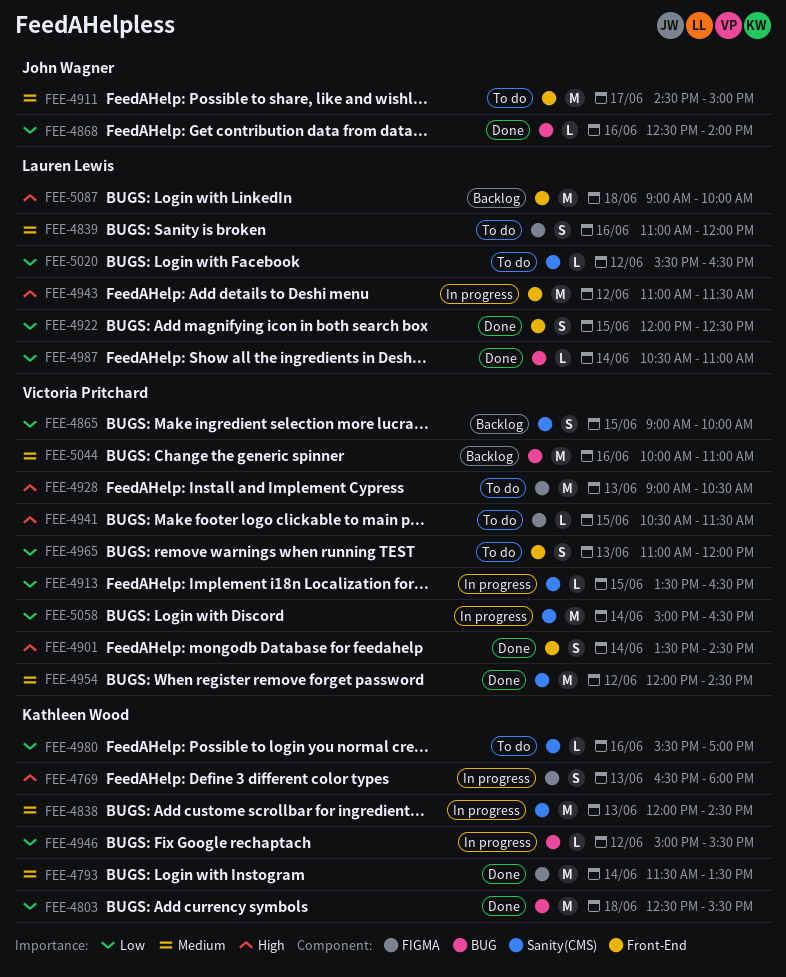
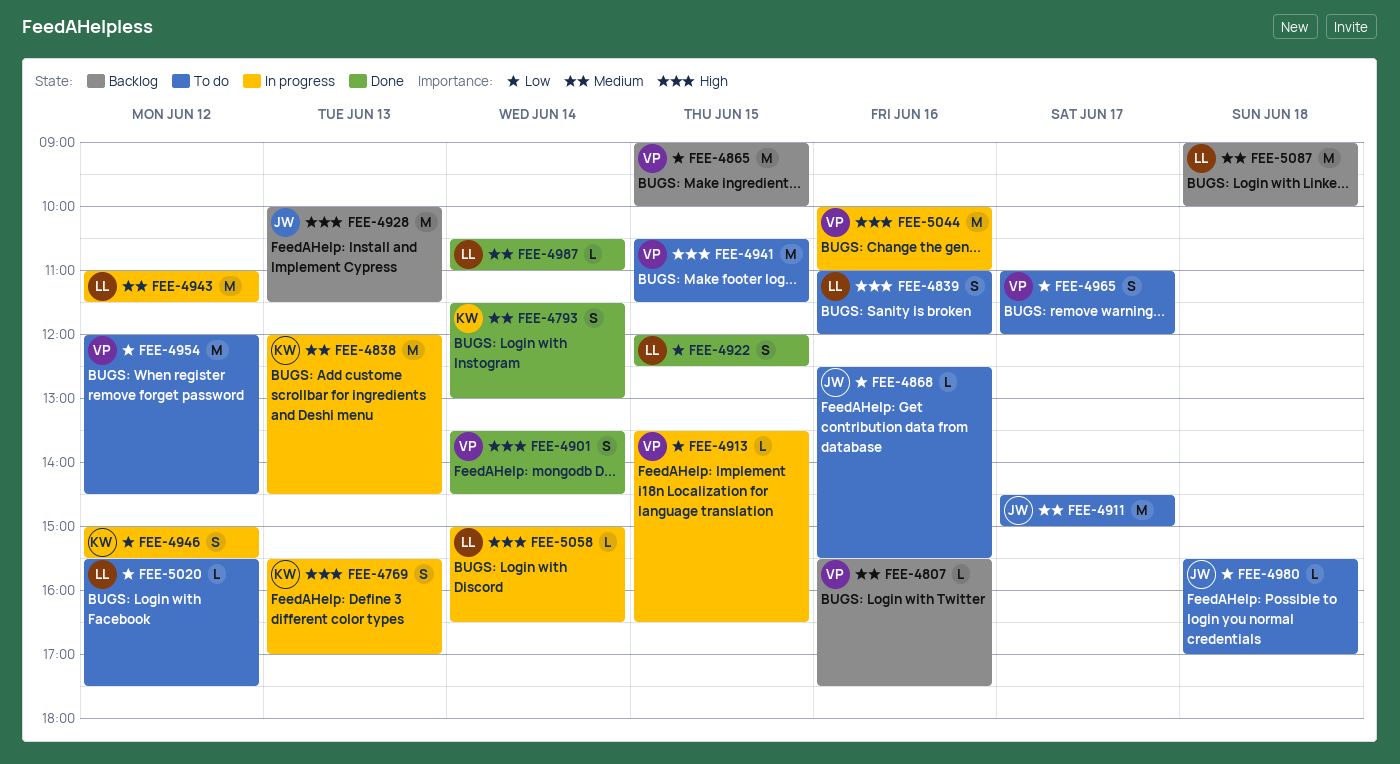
FEE-4769, begins: 16:30 -> 15:30
FEE-4769, ends: 18:00 -> 17:00
FEE-4793, estimate: M -> S
FEE-4793, ends: 13:30 -> 13:00
FEE-4803: present -> none
FEE-4807: none -> present
FEE-4839, priority: Medium -> High
FEE-4865, estimate: S -> M
FEE-4868, status: Done -> To do
FEE-4868, ends: 14:00 -> 15:30
FEE-4928, status: To do -> Backlog
FEE-4928, owner: Victoria Pritchard -> John Wagner
FEE-4928, begins: 09:00 -> 10:00
FEE-4928, ends: 10:30 -> 11:30
FEE-4941, estimate: L -> M
FEE-4943, priority: High -> Medium
FEE-4946, estimate: L -> S
FEE-4954, status: Done -> To do
FEE-4954, priority: Medium -> Low
FEE-4965, day: Jun 13 -> Jun 17
FEE-4980, owner: Kathleen Wood -> John Wagner
FEE-4980, day: Jun 16 -> Jun 18
FEE-4987, priority: Low -> Medium
FEE-5020, ends: 16:30 -> 17:30
FEE-5044, status: Backlog -> In progress
FEE-5044, priority: Medium -> High
FEE-5058, owner: Victoria Pritchard -> Lauren Lewis
FEE-5058, priority: Low -> High
FEE-5058, estimate: M -> L
FEE-5087, priority: High -> Medium

